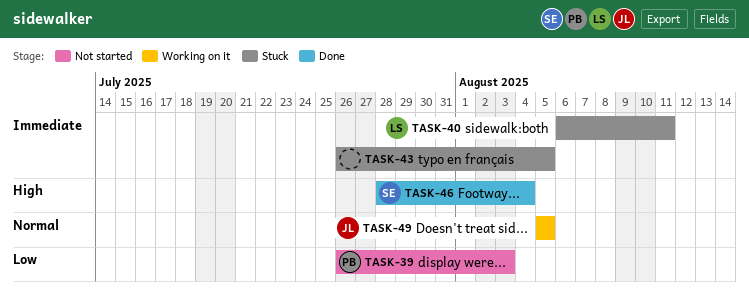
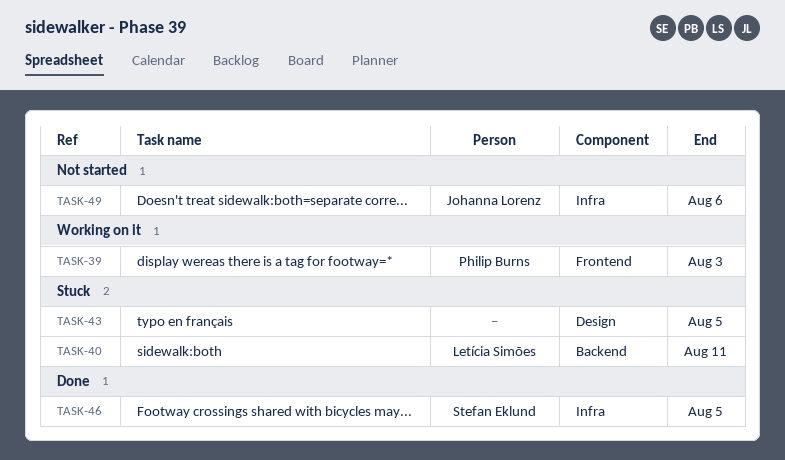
TASK-39, status: Not started -> Working on it
TASK-46, due: Aug 4 -> Aug 5
TASK-49, status: Working on it -> Not started
TASK-49, due: Aug 5 -> Aug 6

